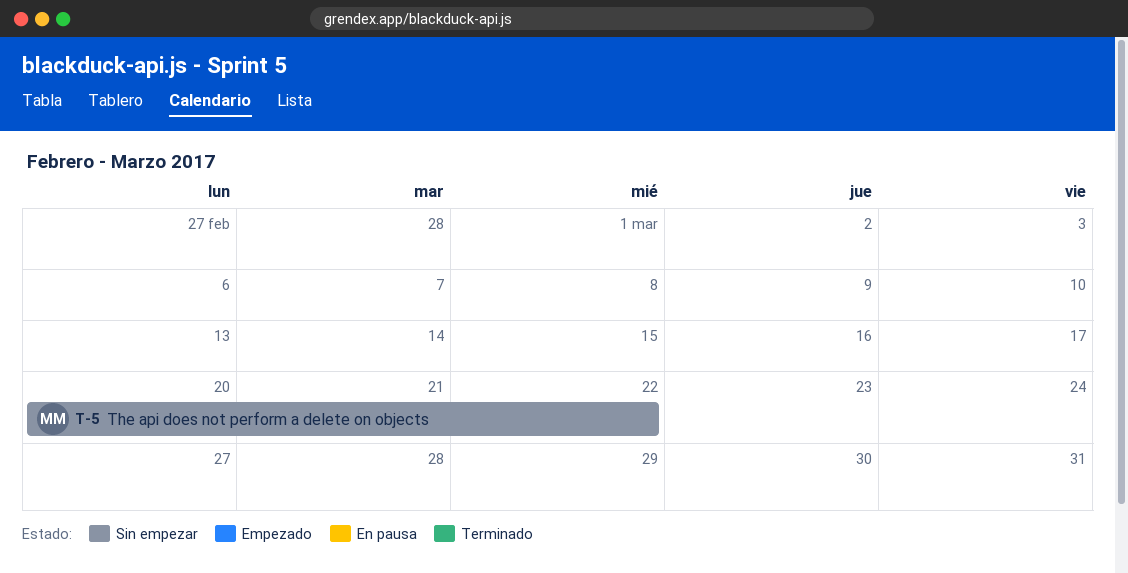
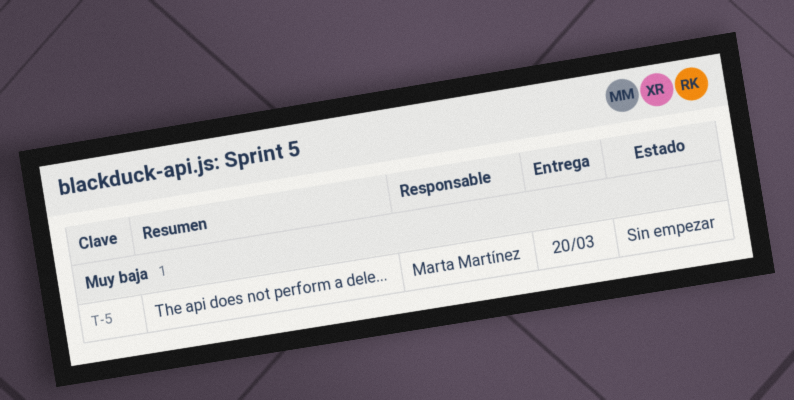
T-5, due: Mar 22 -> Mar 20

